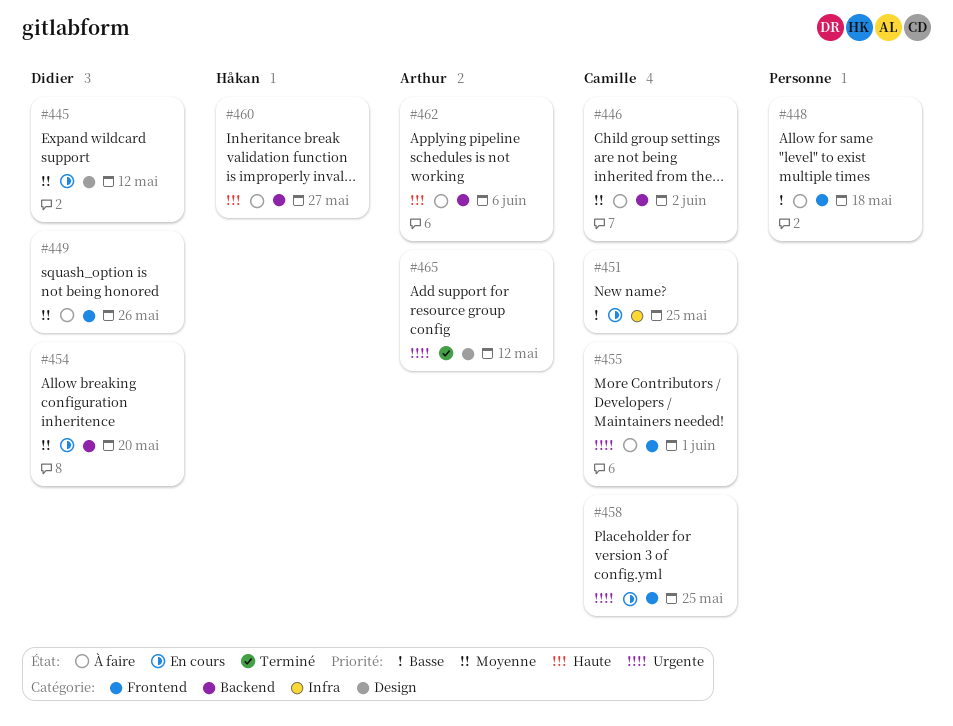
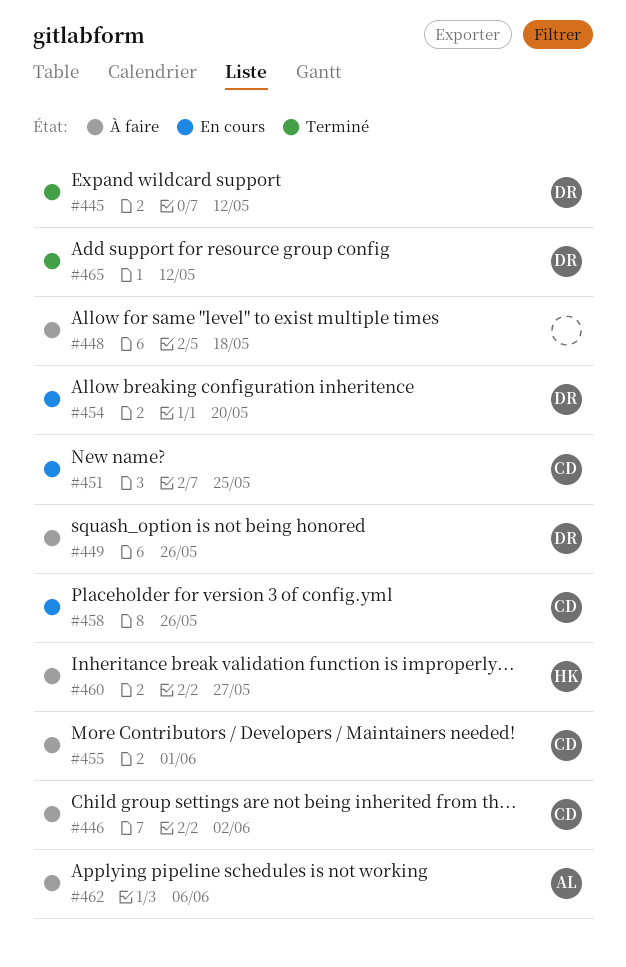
#445, status: En cours -> Terminé
#458, due: May 25 -> May 26
#465, owner: Arthur -> Didier

